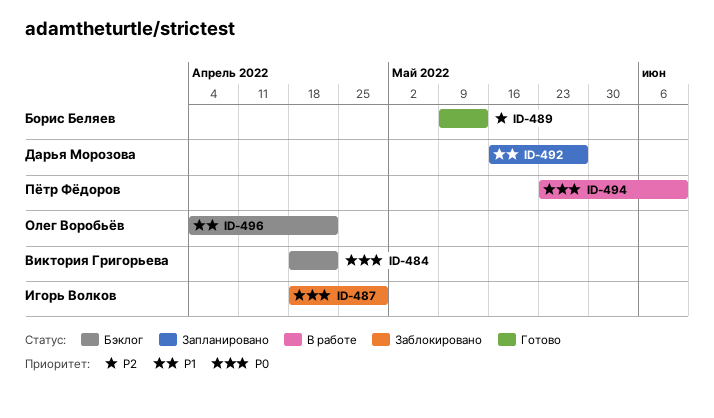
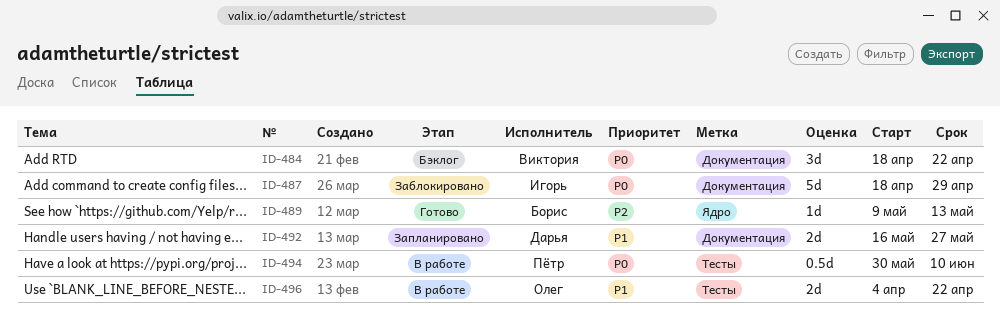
ID-494, start: May 23 -> May 30
ID-496, status: Бэклог -> В работе

